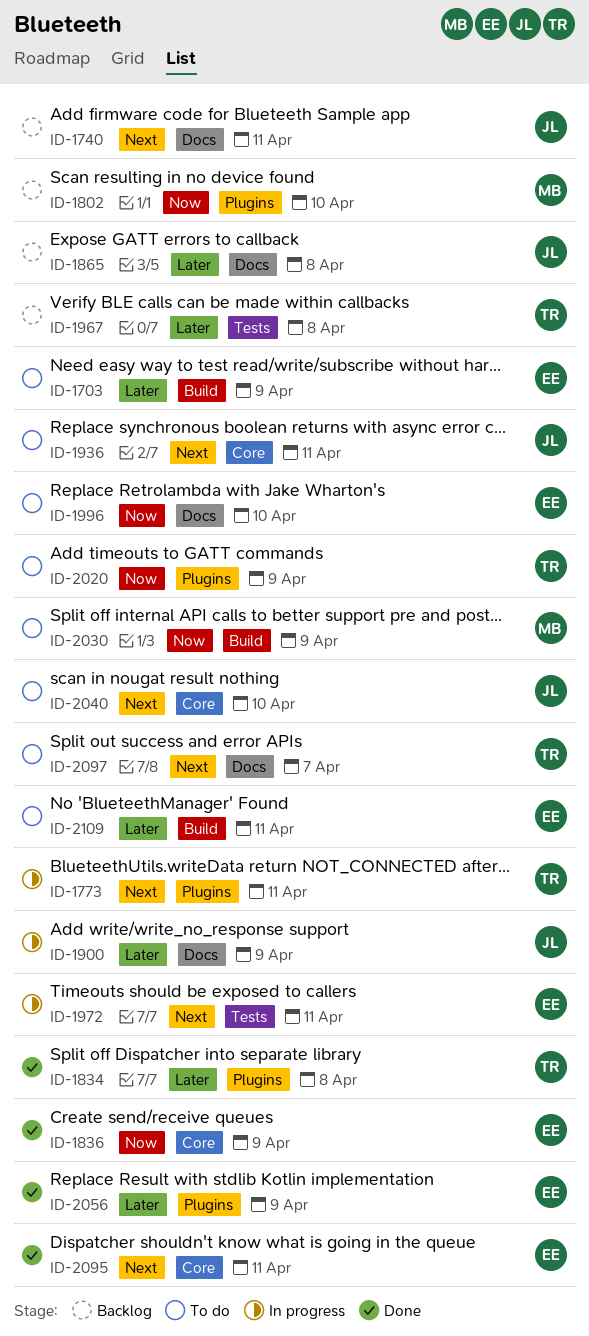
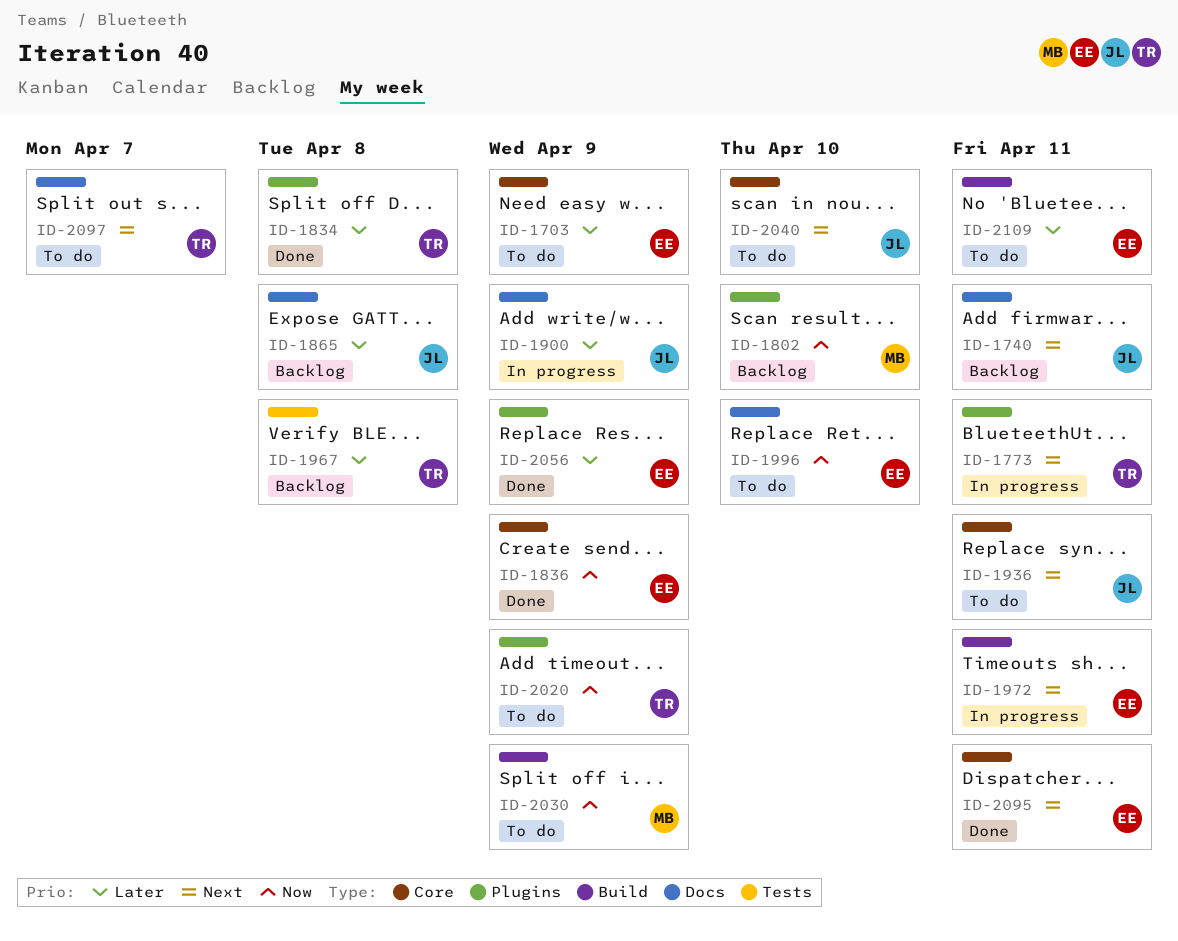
ID-1703, label: Build -> Core
ID-1972, label: Tests -> Build

